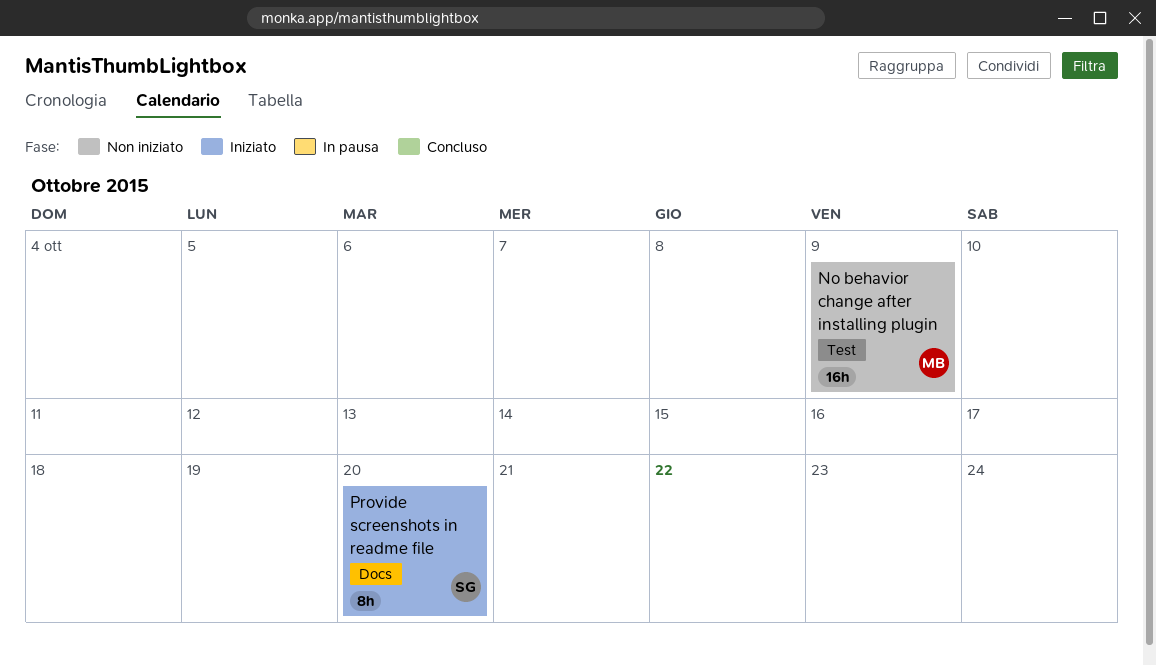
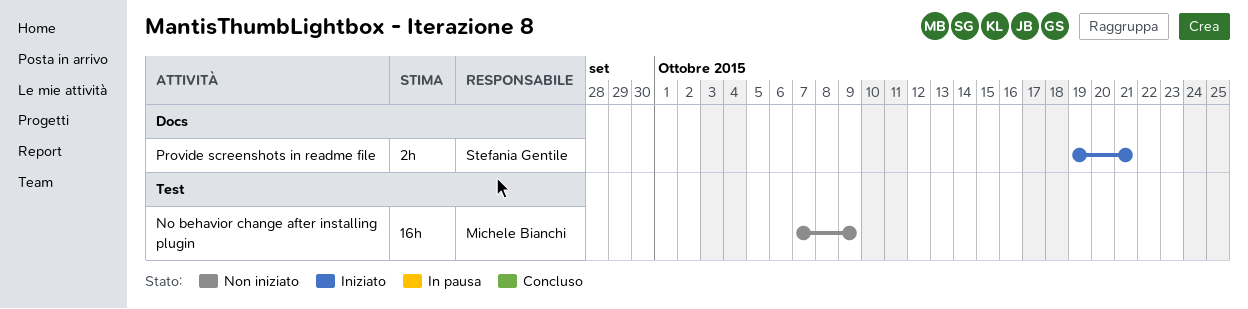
Provide screenshots in readme file, estimate: 8h -> 2h
Provide screenshots in readme file, due: Oct 20 -> Oct 21

